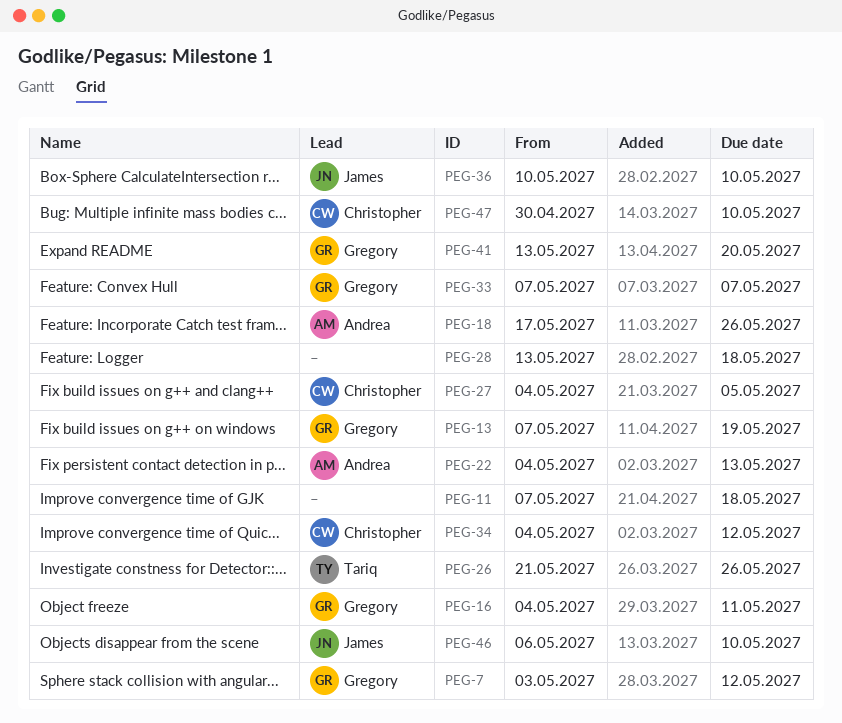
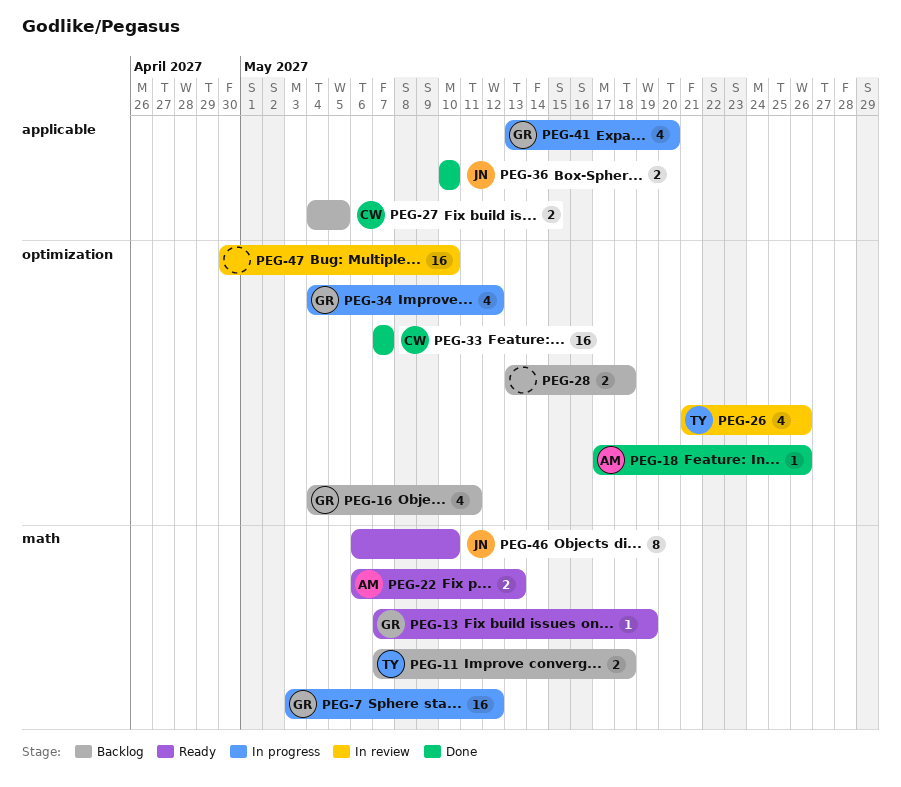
PEG-11, owner: none -> Tariq
PEG-22, start: May 4 -> May 6
PEG-33, owner: Gregory -> Christopher
PEG-34, owner: Christopher -> Gregory
PEG-47, owner: Christopher -> none

